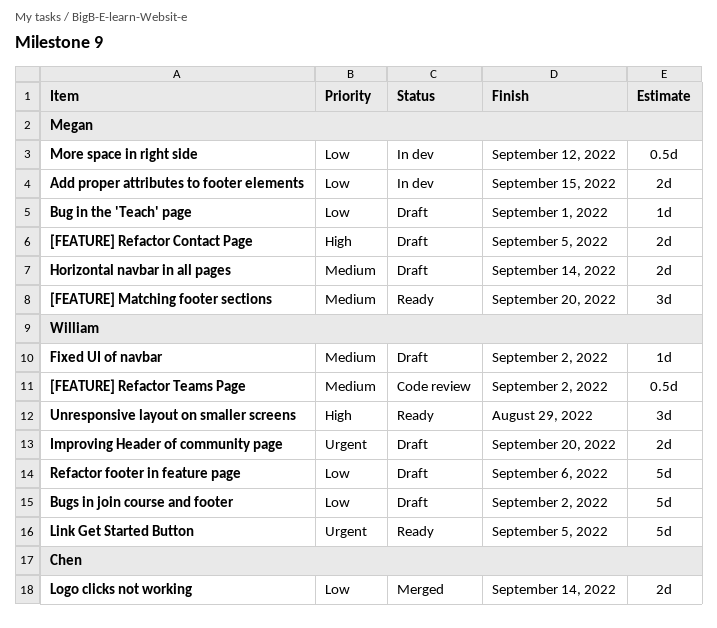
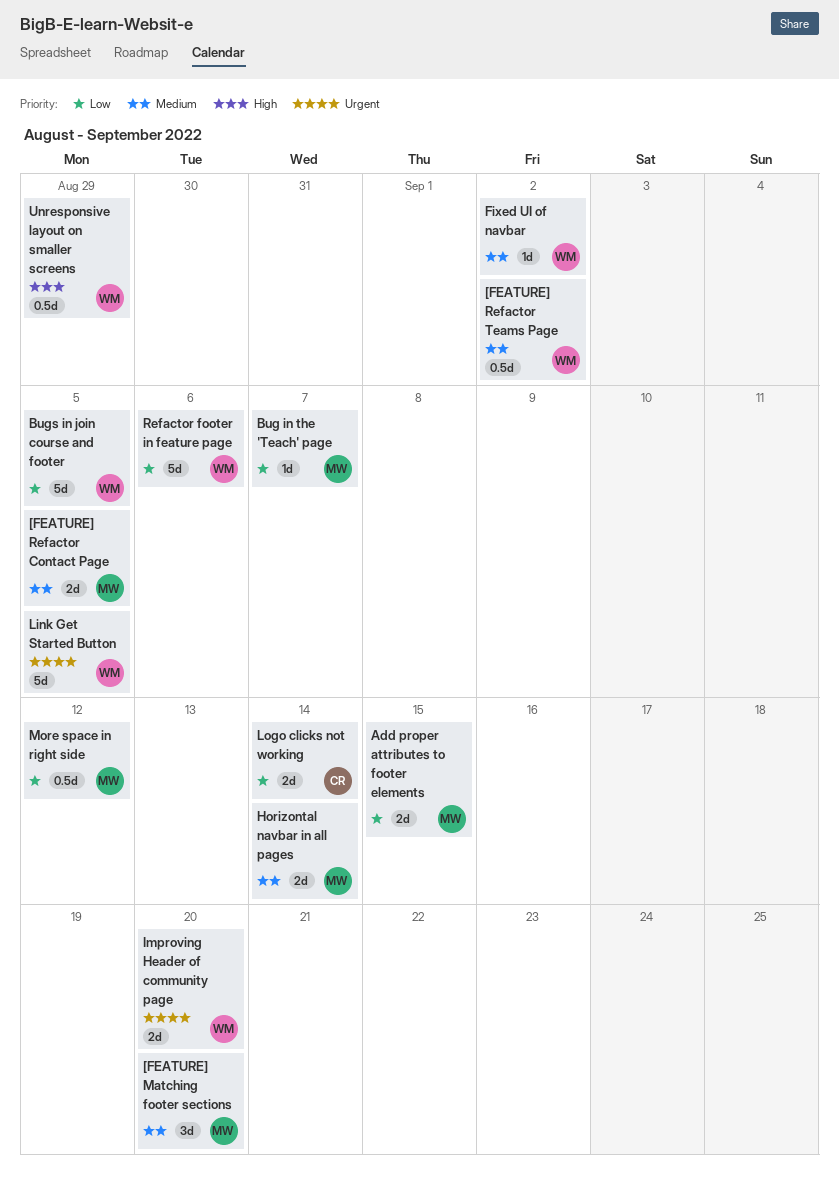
[FEATURE] Refactor Contact Page, priority: High -> Medium
Bug in the 'Teach' page, due: Sep 1 -> Sep 7
Bugs in join course and footer, due: Sep 2 -> Sep 5
Unresponsive layout on smaller screens, estimate: 3d -> 0.5d

